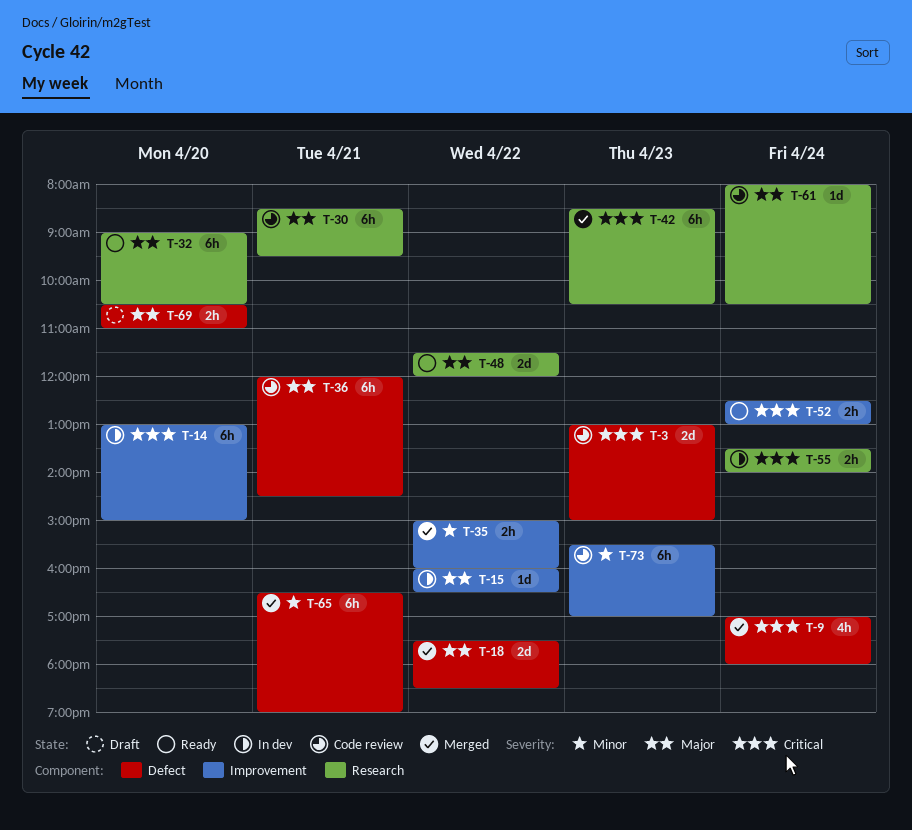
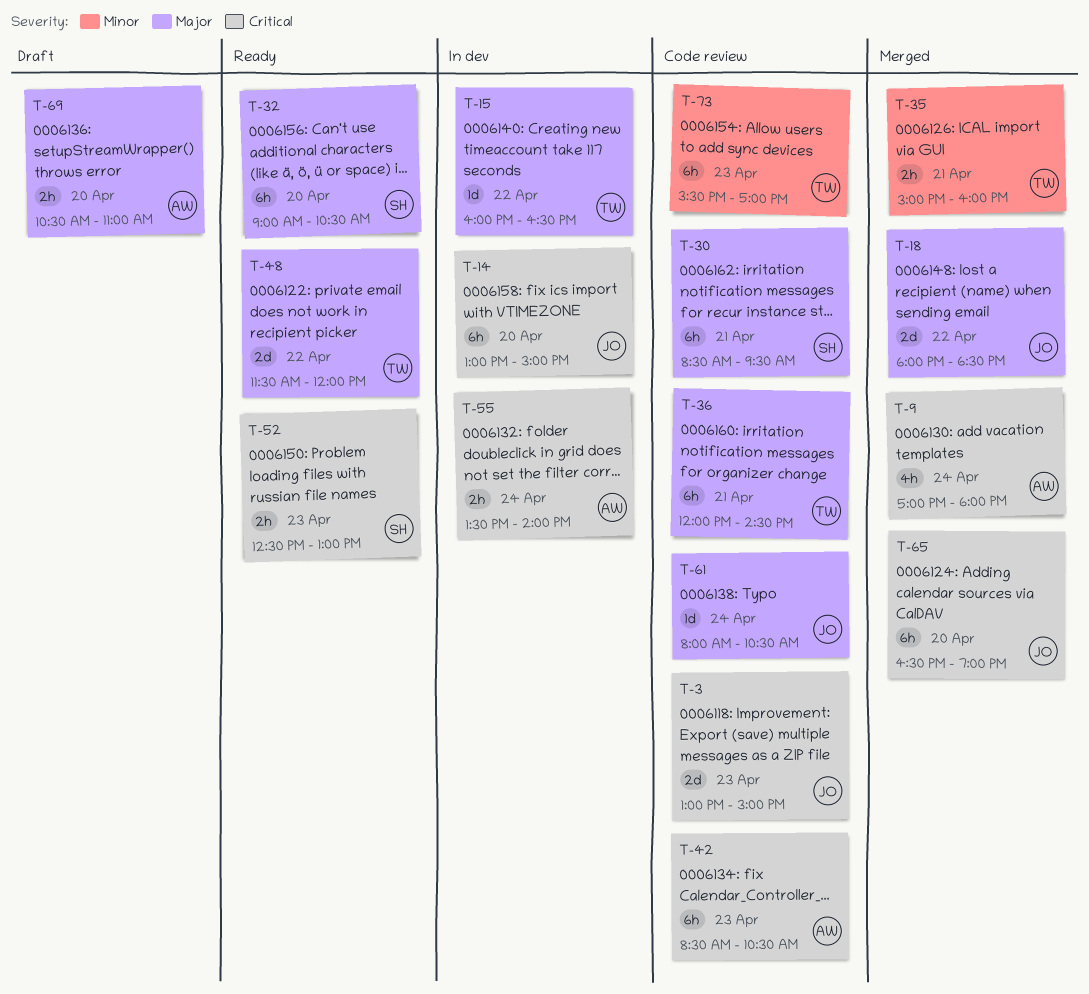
T-18, begins: 17:30 -> 18:00
T-35, day: Apr 22 -> Apr 21
T-42, status: Merged -> Code review
T-52, day: Apr 24 -> Apr 23
T-65, priority: Minor -> Critical
T-65, day: Apr 21 -> Apr 20

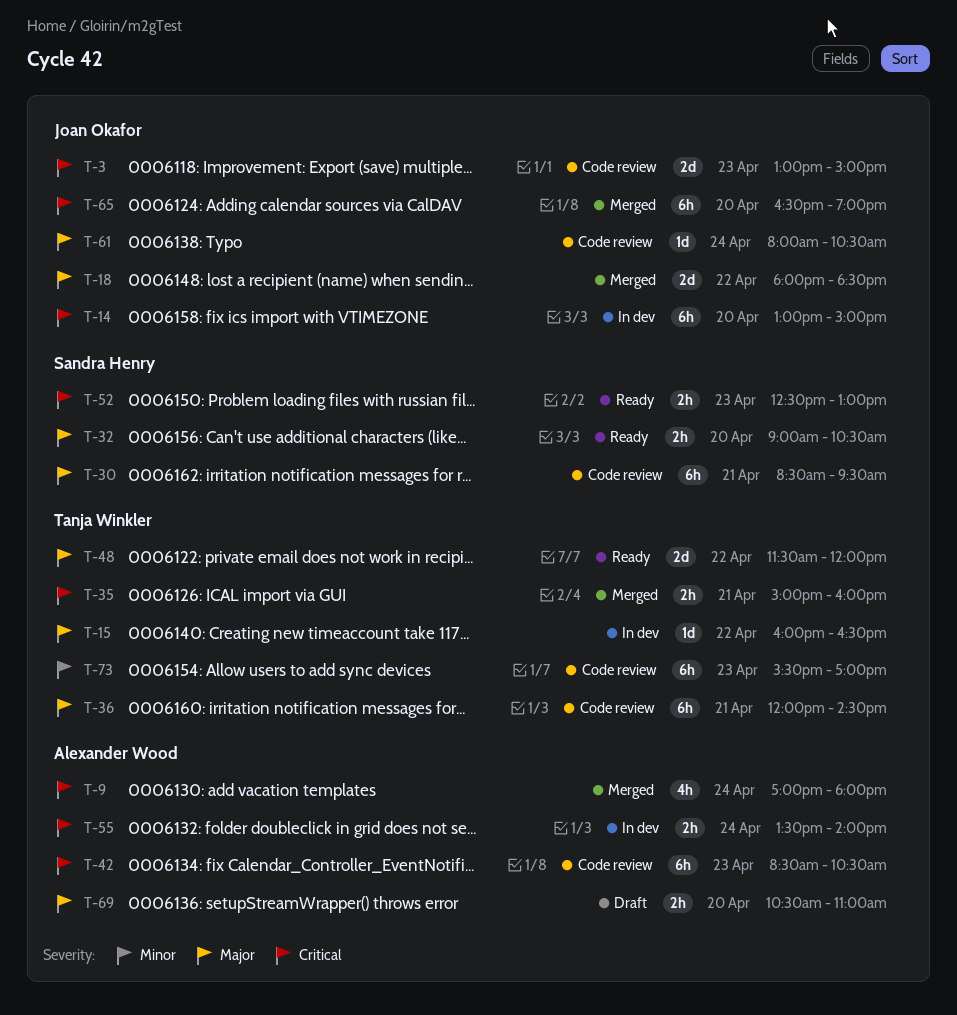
T-32, estimate: 6h -> 2h
T-35, priority: Minor -> Critical

